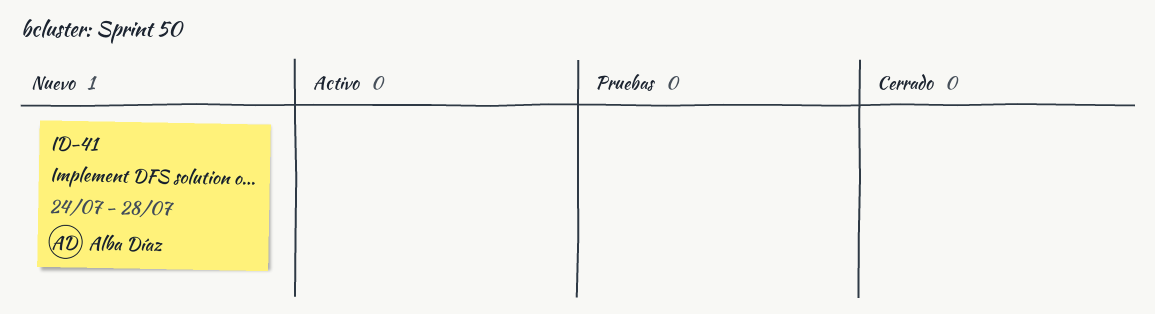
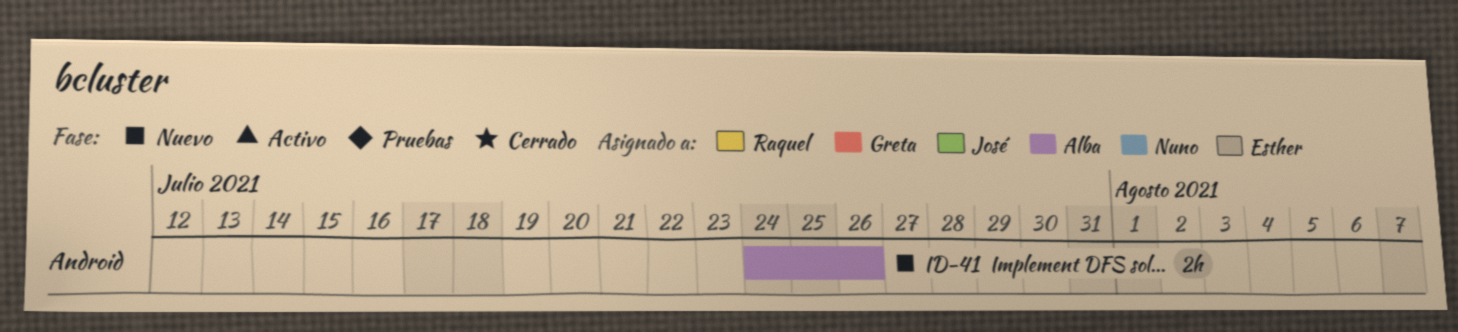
ID-41, due: Jul 28 -> Jul 26

